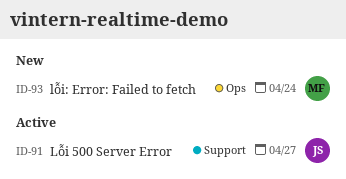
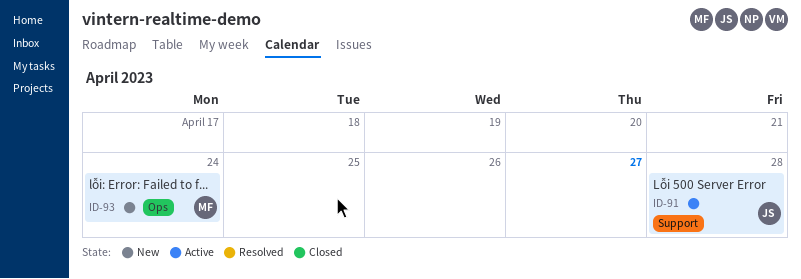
ID-91, due: Apr 27 -> Apr 28

